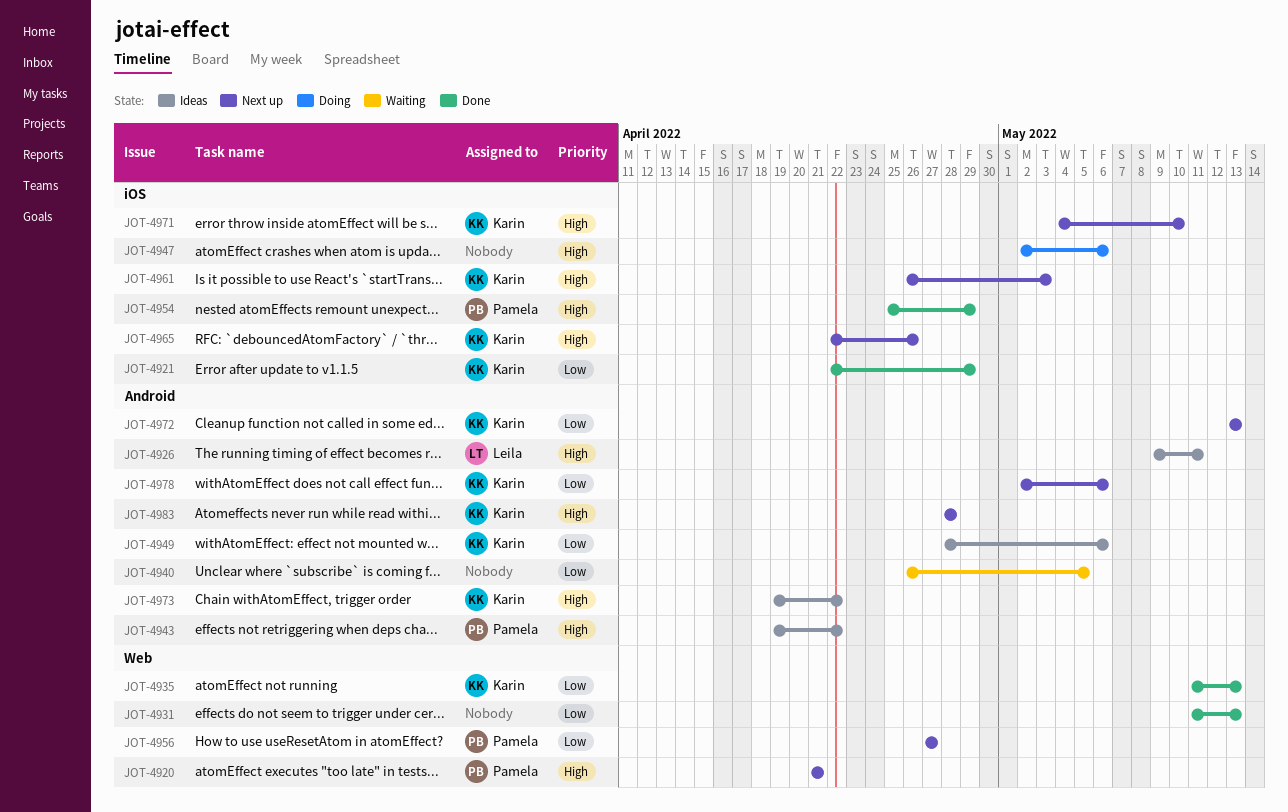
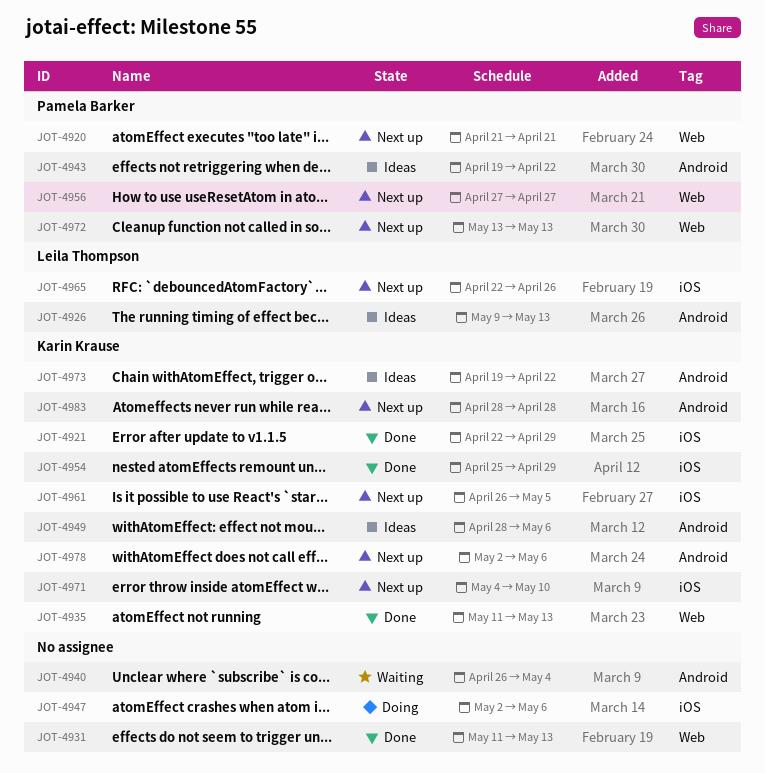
JOT-4926, due: May 11 -> May 13
JOT-4940, due: May 5 -> May 4
JOT-4954, owner: Pamela Barker -> Karin Krause
JOT-4961, due: May 3 -> May 5
JOT-4965, owner: Karin Krause -> Leila Thompson
JOT-4972, owner: Karin Krause -> Pamela Barker
JOT-4972, label: Android -> Web

